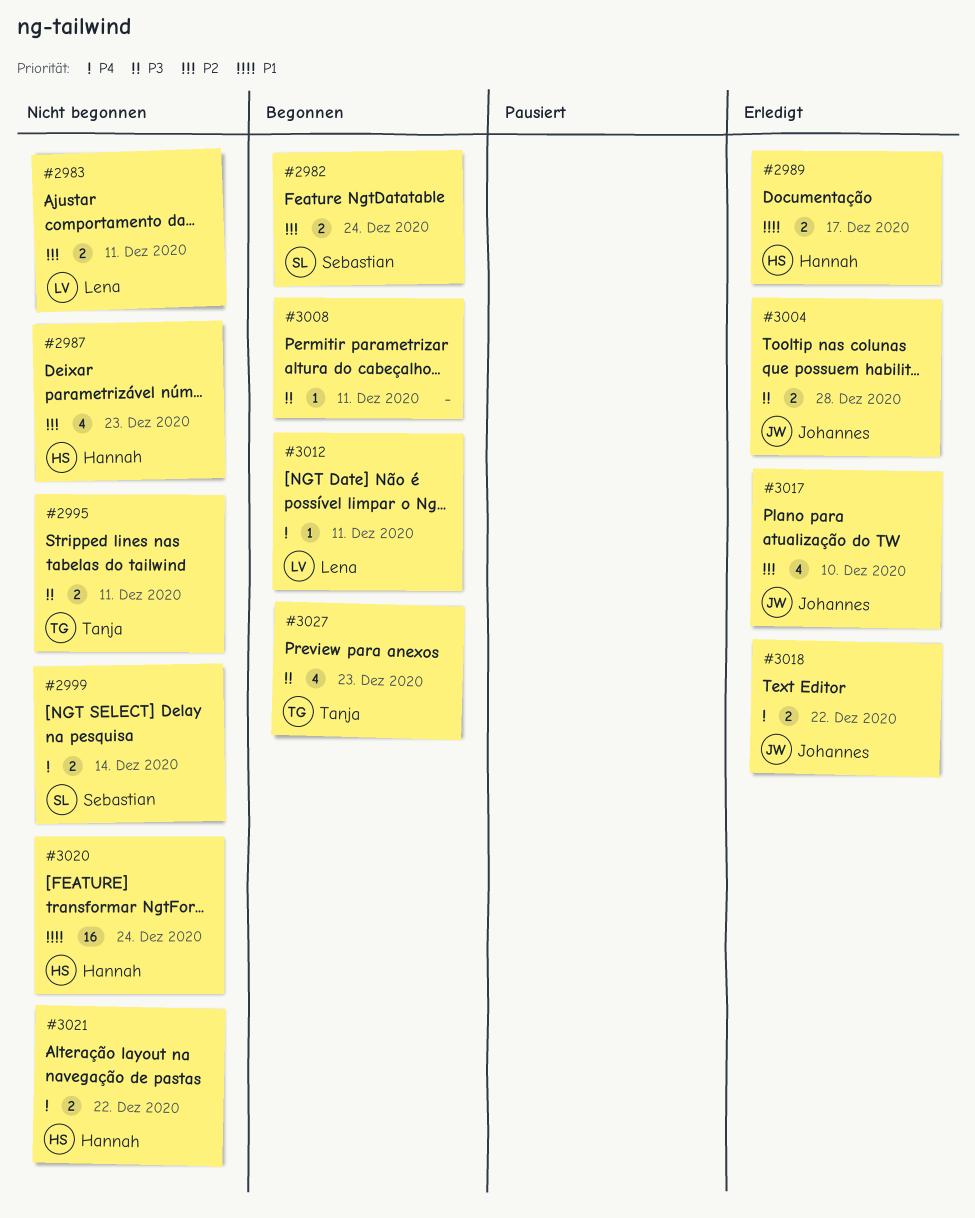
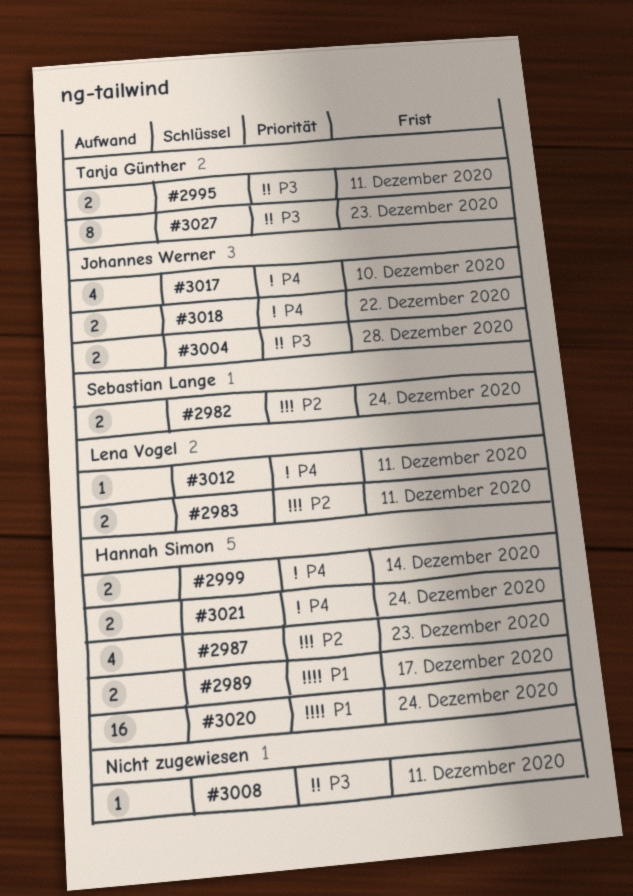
#2999, owner: Sebastian Lange -> Hannah Simon
#3017, priority: P2 -> P4
#3021, due: Dec 22 -> Dec 24
#3027, estimate: 4 -> 8

